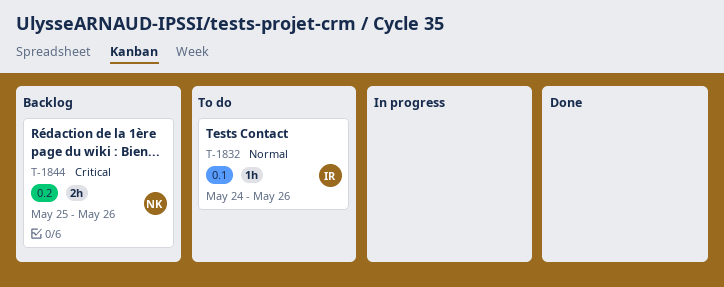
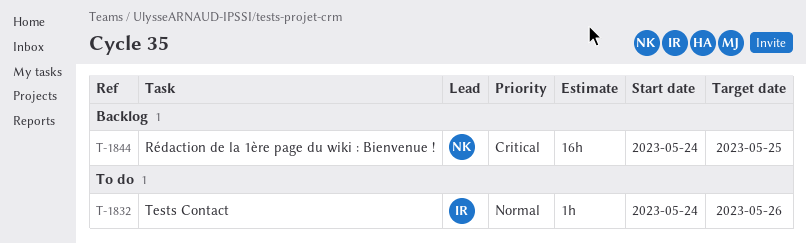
T-1844, estimate: 2h -> 16h
T-1844, start: May 25 -> May 24
T-1844, due: May 26 -> May 25

